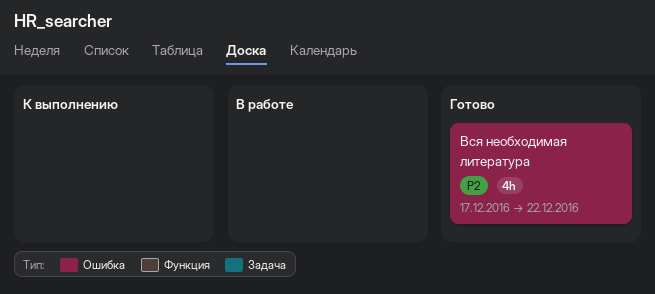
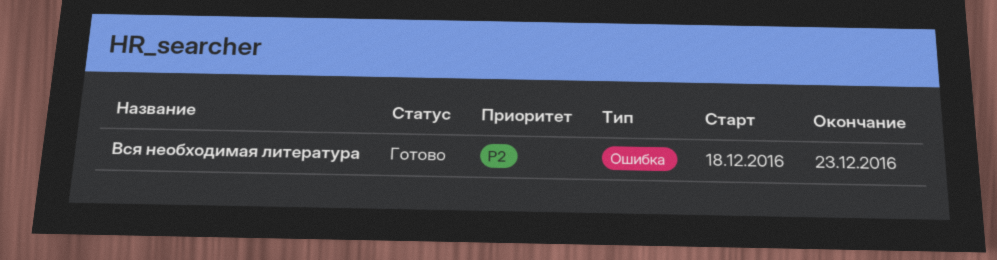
Вся необходимая литература, start: Dec 17 -> Dec 18
Вся необходимая литература, due: Dec 22 -> Dec 23

